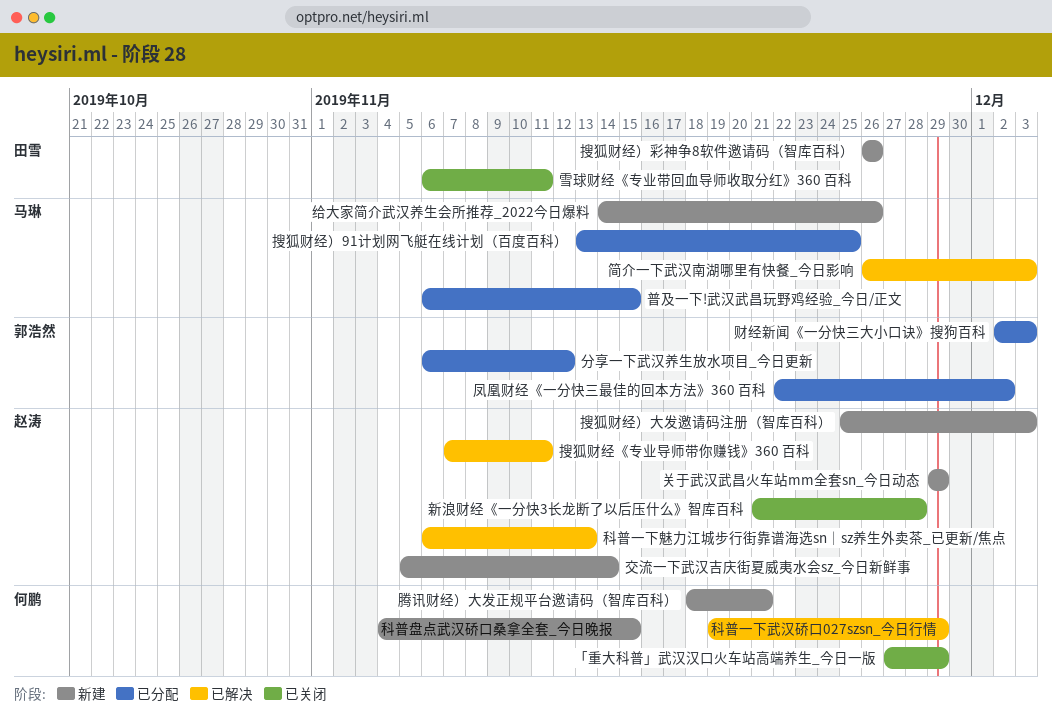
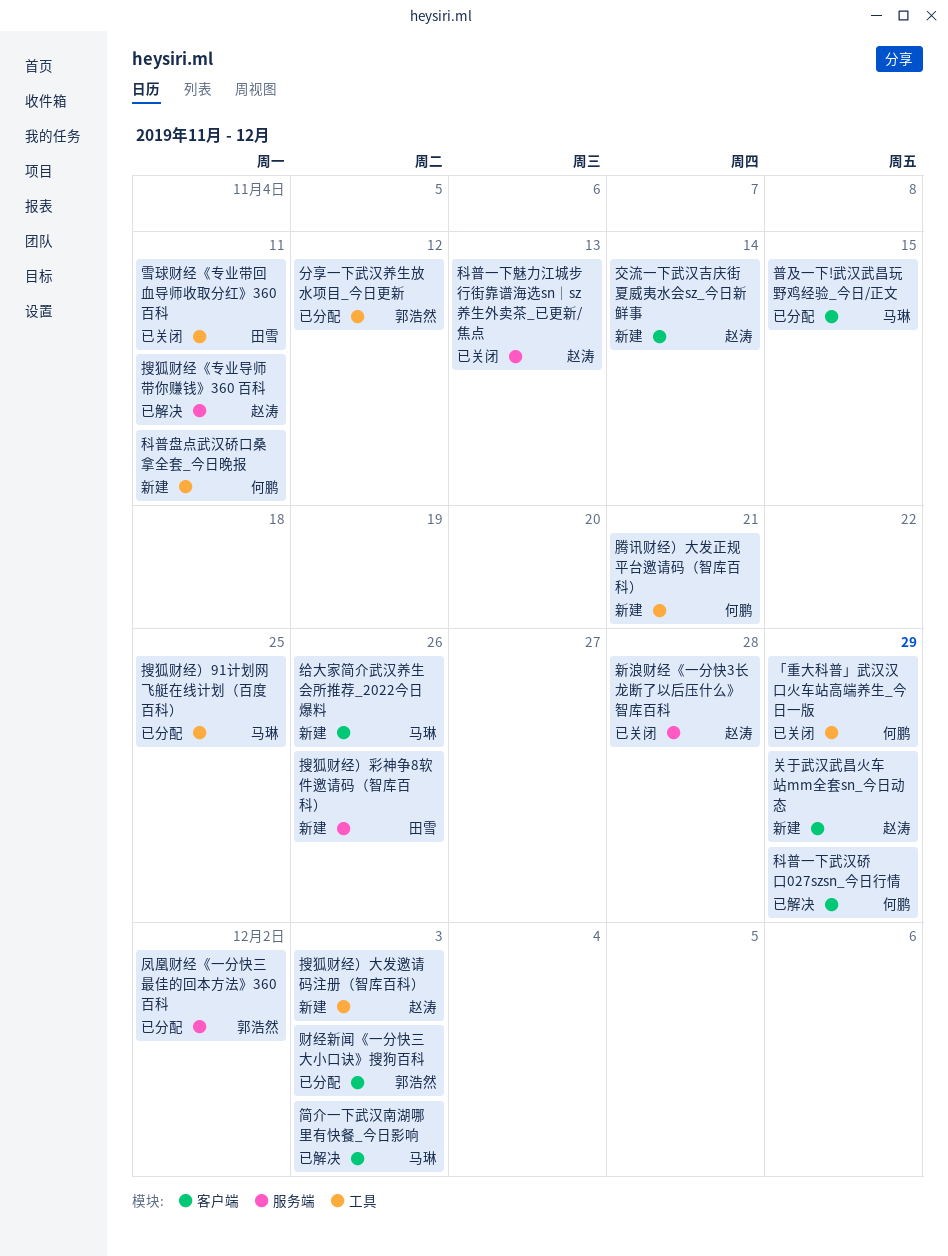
科普一下魅力江城步行街靠谱海选sn│sz养生外卖茶_已更新/焦点, status: 已解决 -> 已关闭
科普盘点武汉硚口桑拿全套_今日晚报, due: Nov 15 -> Nov 11

